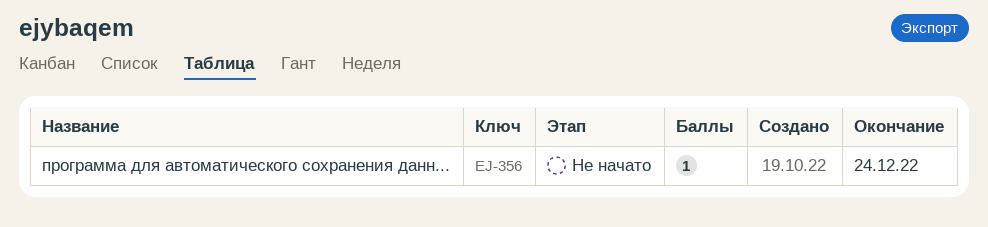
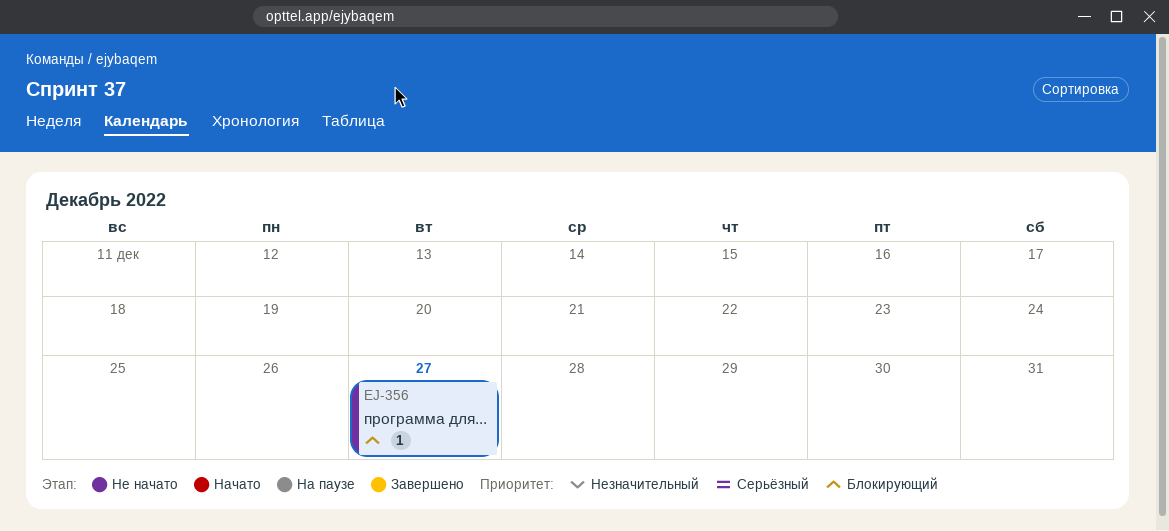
EJ-356, due: Dec 24 -> Dec 27

